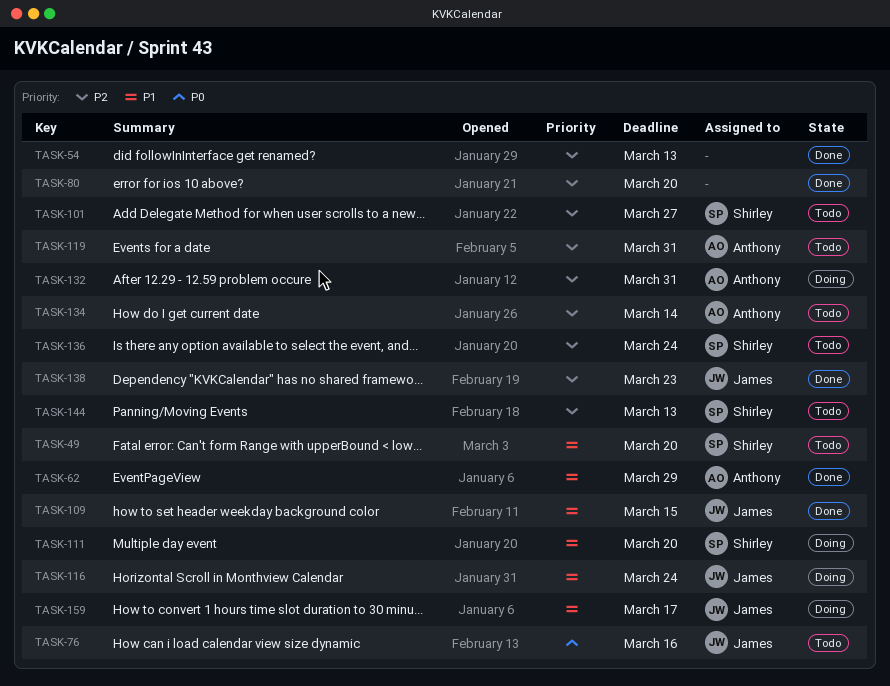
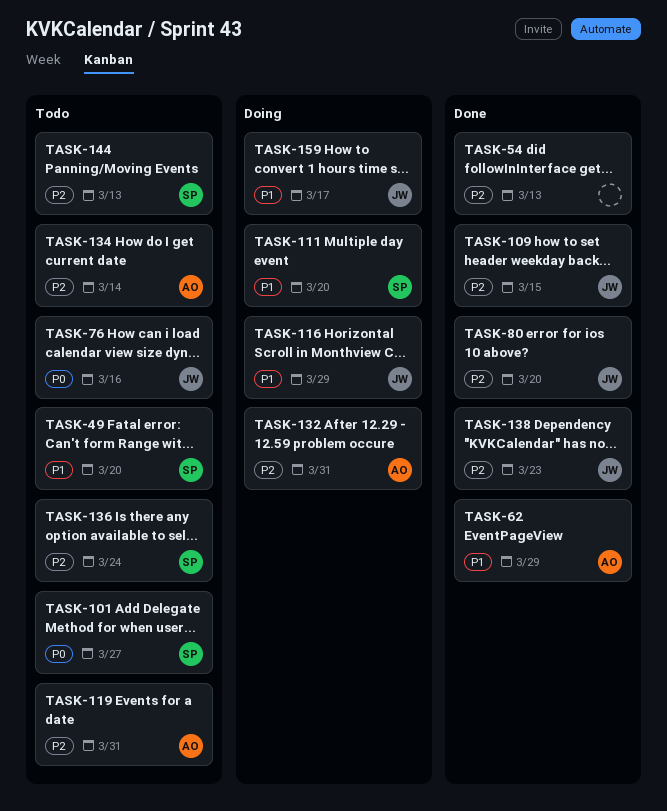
TASK-80, owner: none -> James
TASK-101, priority: P2 -> P0
TASK-109, priority: P1 -> P2
TASK-116, due: Mar 24 -> Mar 29

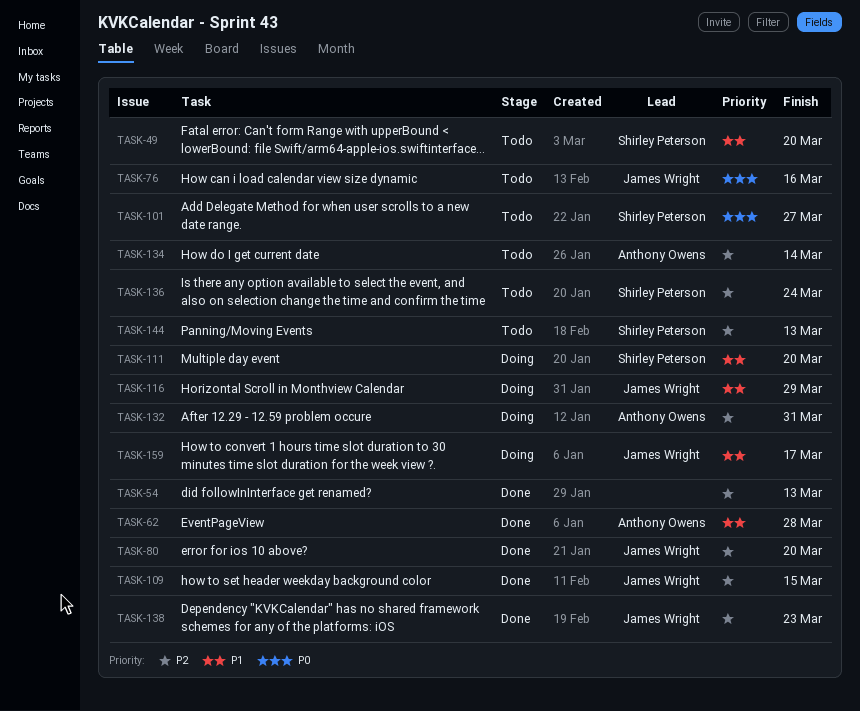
TASK-62, due: Mar 29 -> Mar 28
TASK-119: present -> none

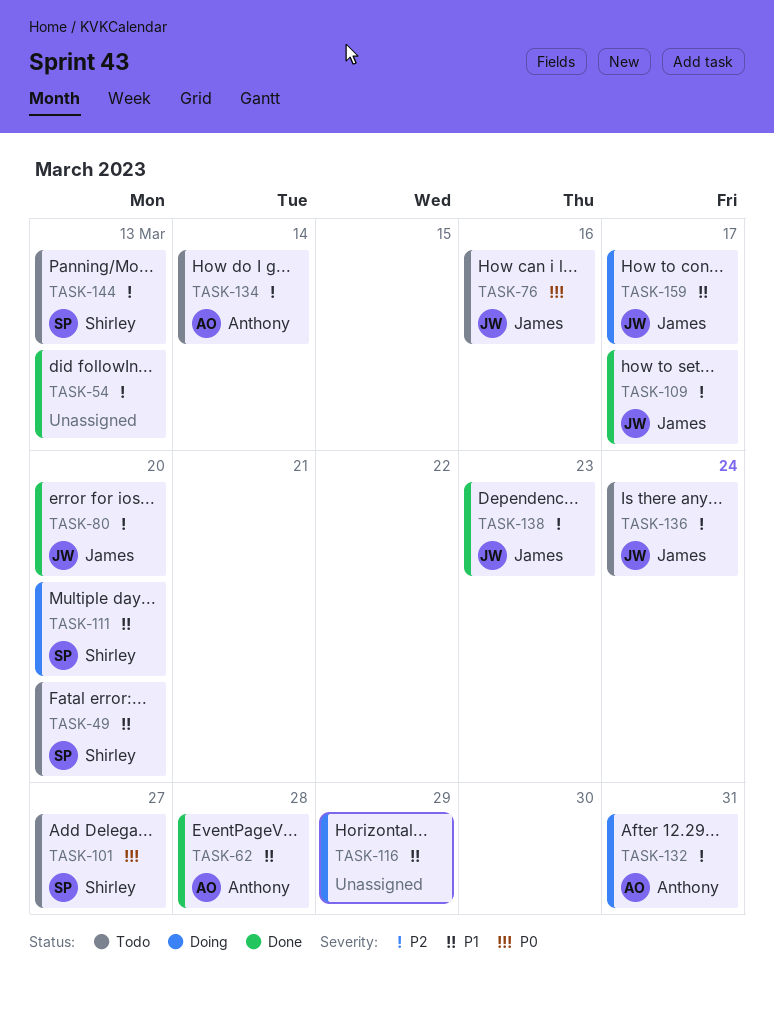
TASK-109, due: Mar 15 -> Mar 17
TASK-116, owner: James Wright -> none
TASK-136, owner: Shirley Peterson -> James Wright

